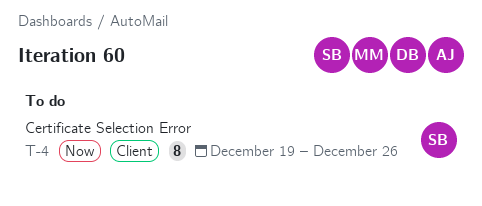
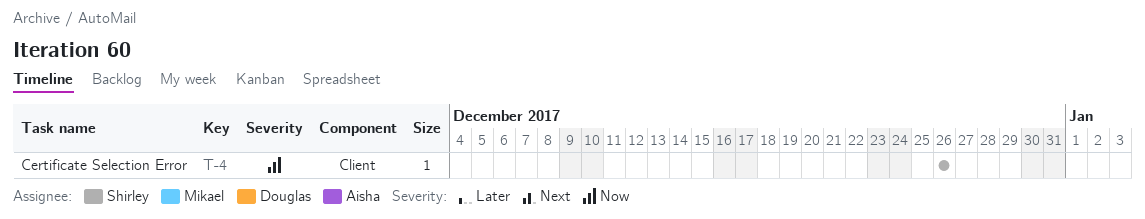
T-4, estimate: 8 -> 1
T-4, start: Dec 19 -> Dec 26

